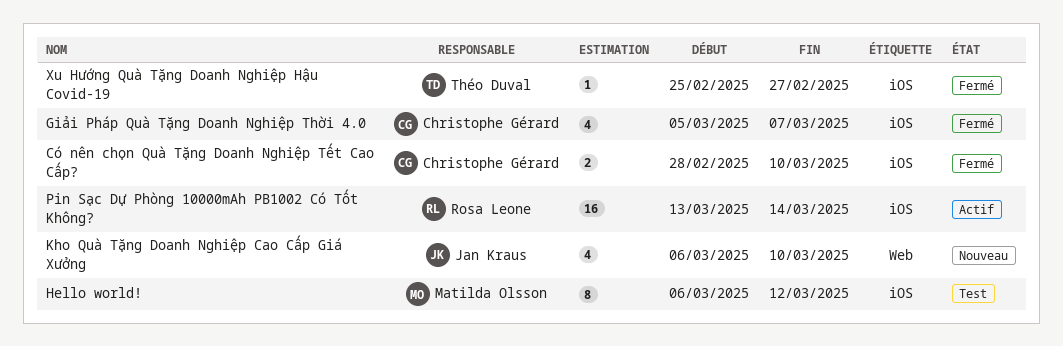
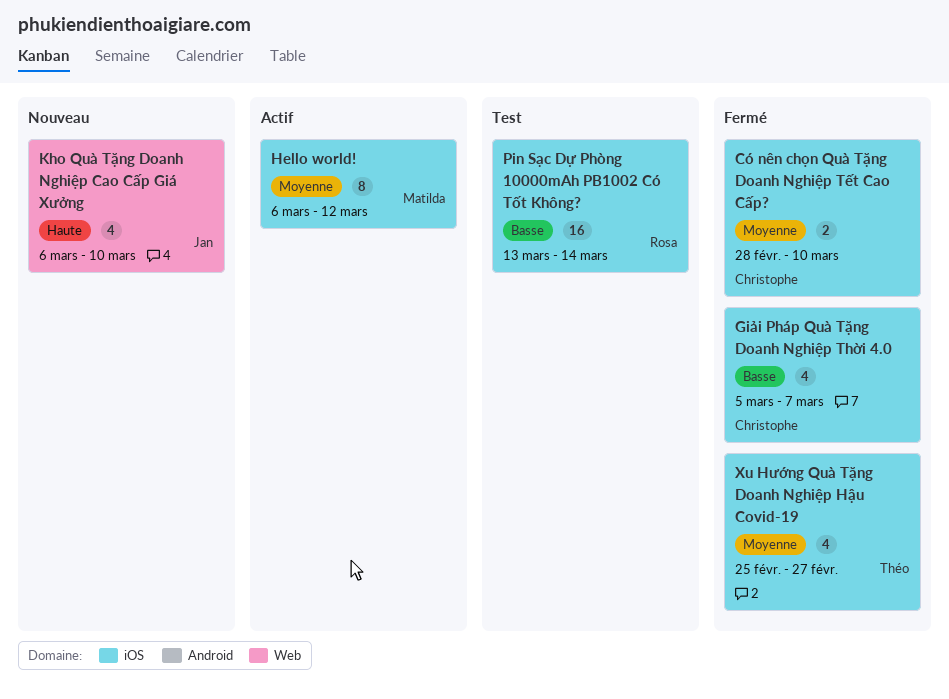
Hello world!, status: Test -> Actif
Pin Sạc Dự Phòng 10000mAh PB1002 Có Tốt Không?, status: Actif -> Test
Xu Hướng Quà Tặng Doanh Nghiệp Hậu Covid-19, estimate: 1 -> 4

